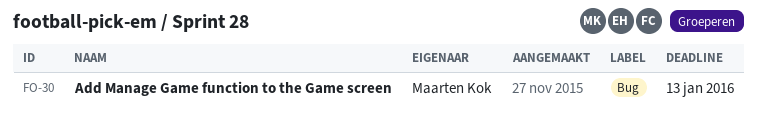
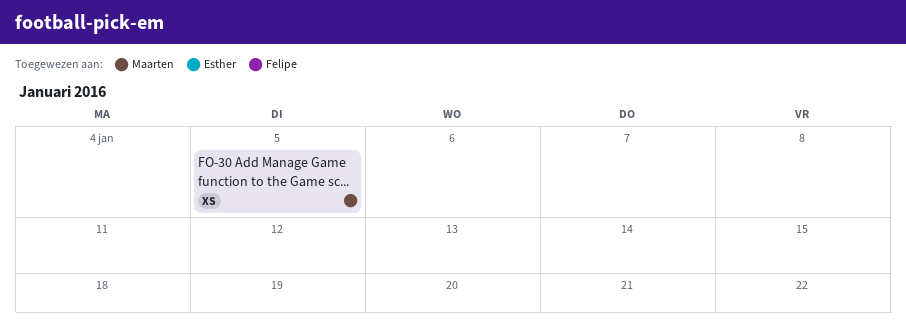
FO-30, due: Jan 13 -> Jan 5

